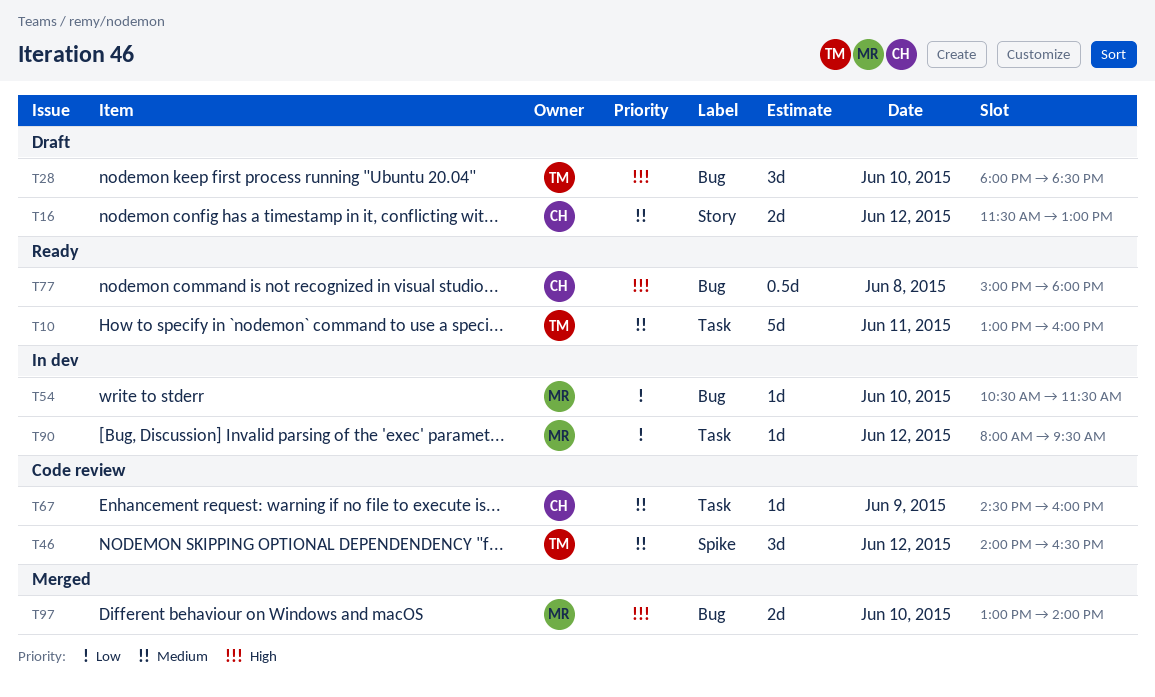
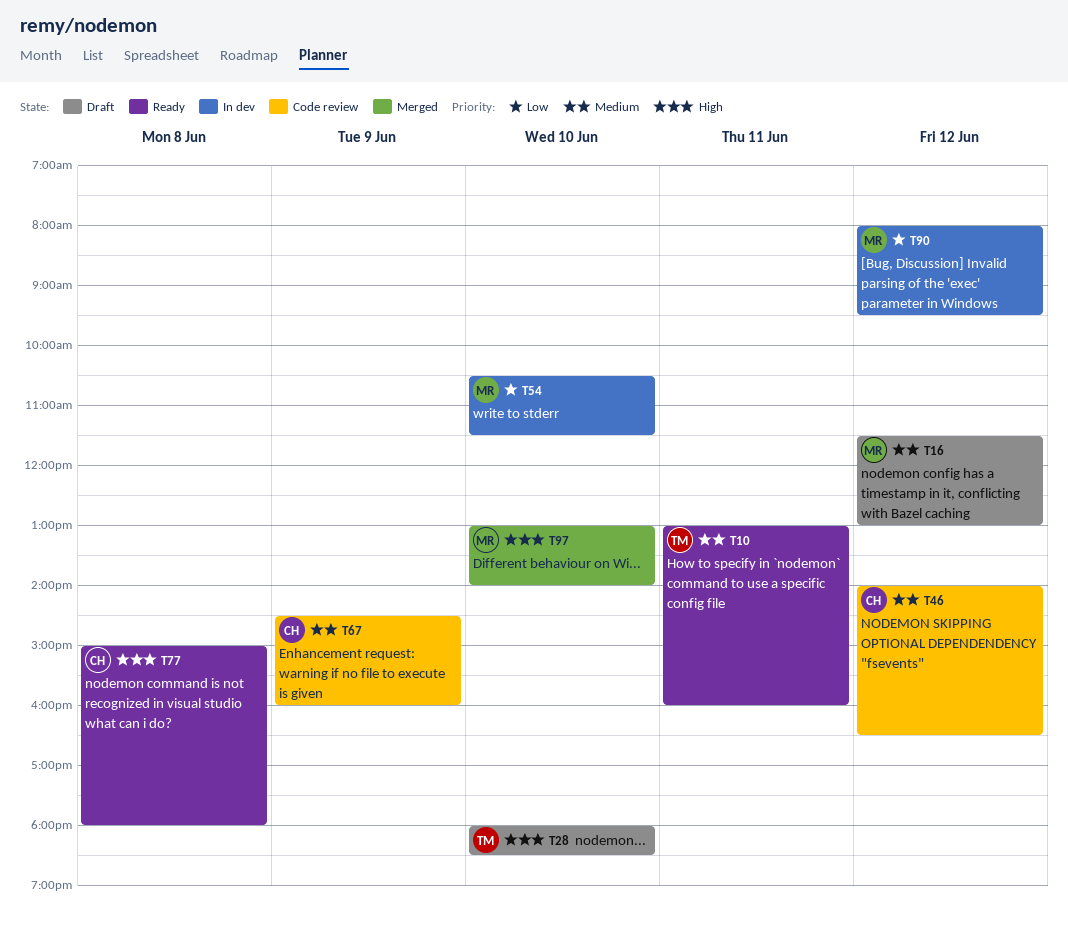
T16, owner: CH -> MR
T46, owner: TM -> CH

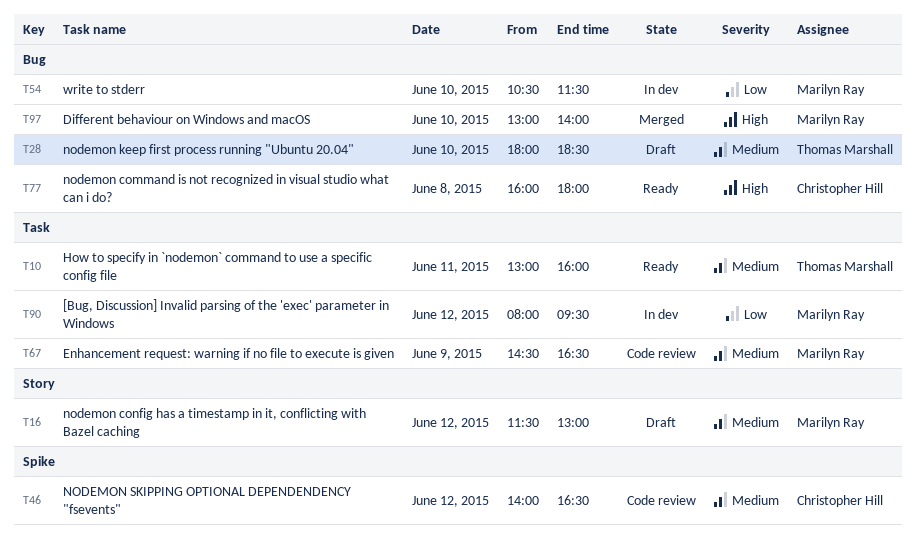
T28, priority: High -> Medium
T67, owner: Christopher Hill -> Marilyn Ray
T67, ends: 16:00 -> 16:30
T77, begins: 15:00 -> 16:00

